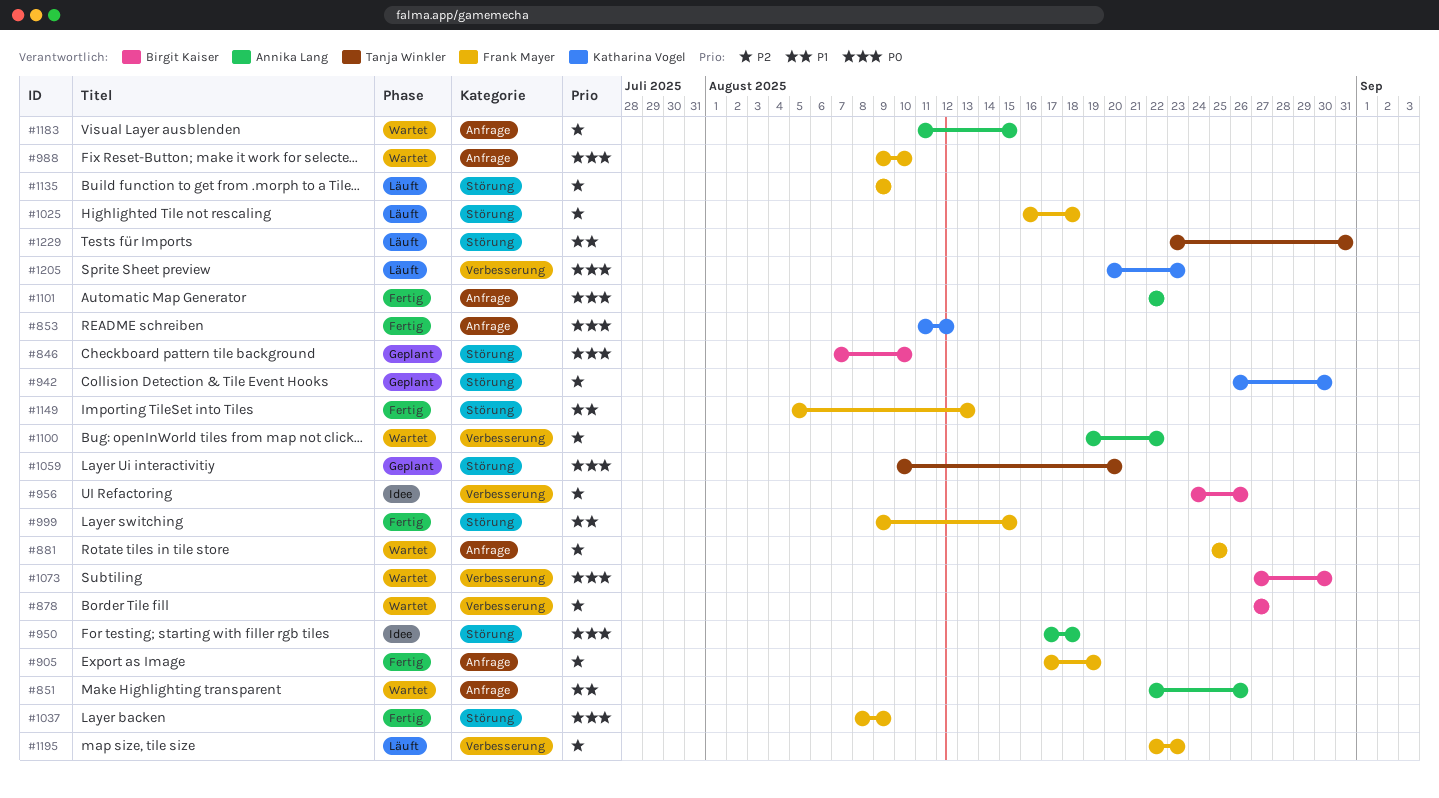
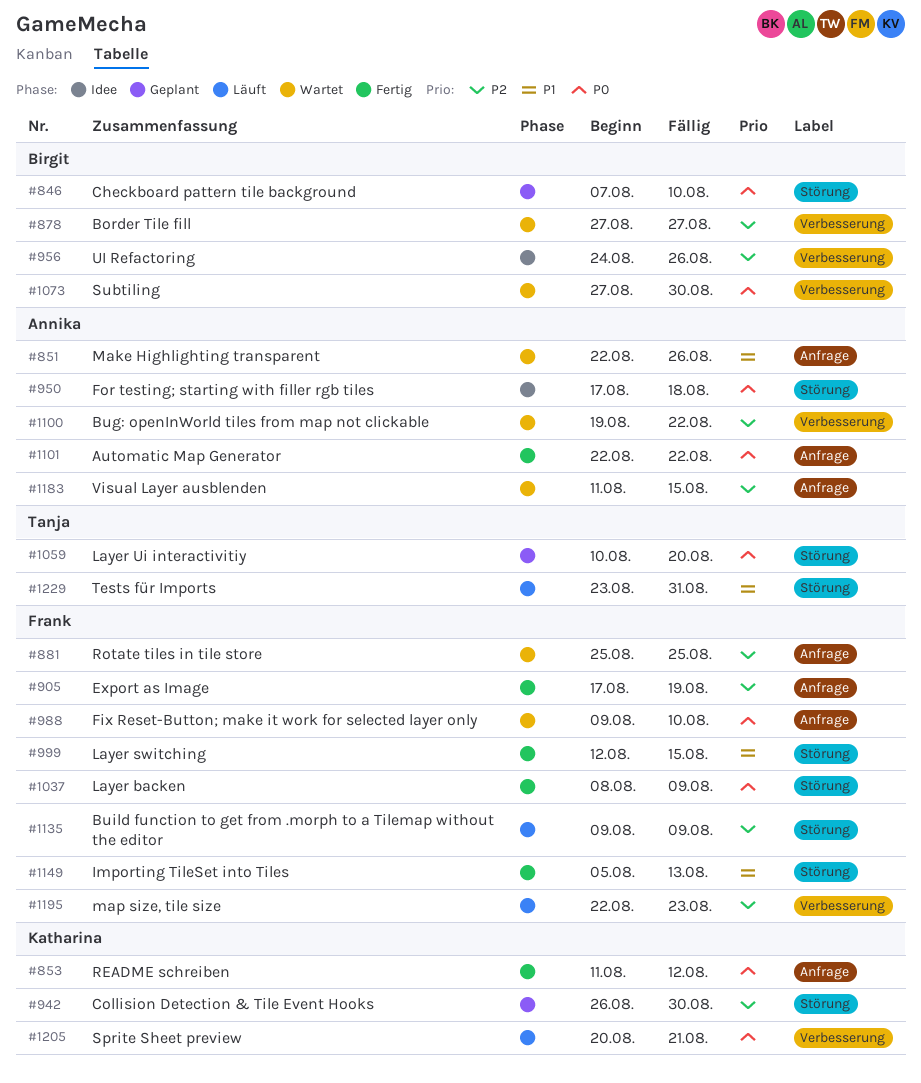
#999, start: Aug 9 -> Aug 12
#1025: present -> none
#1205, due: Aug 23 -> Aug 21

